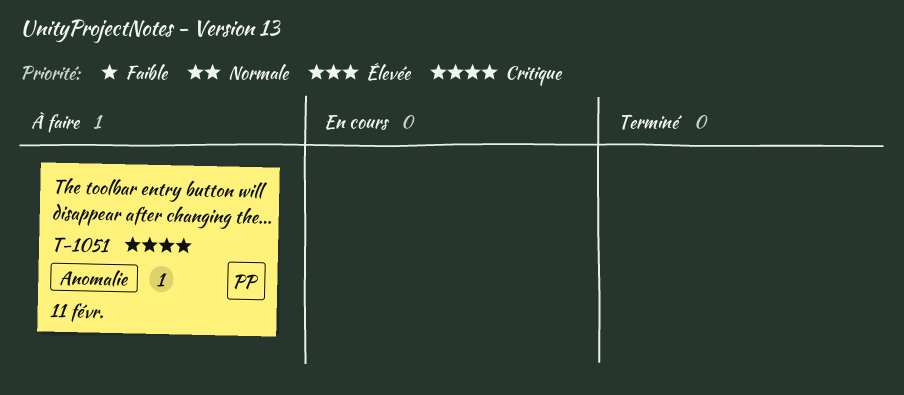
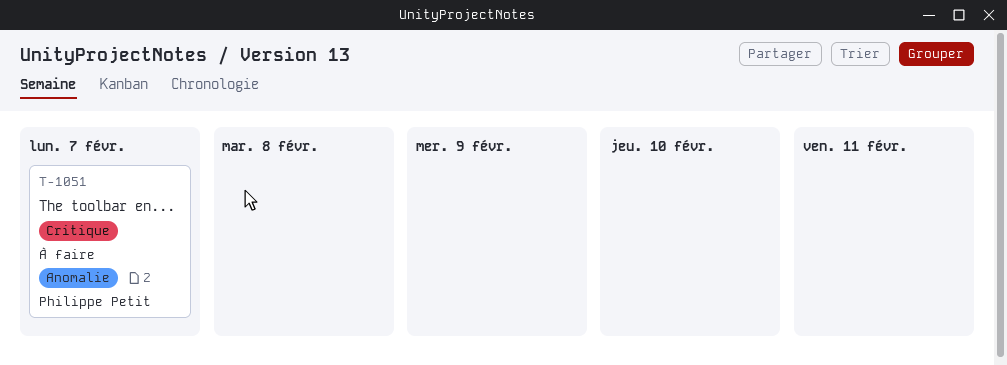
T-1051, due: Feb 11 -> Feb 7

